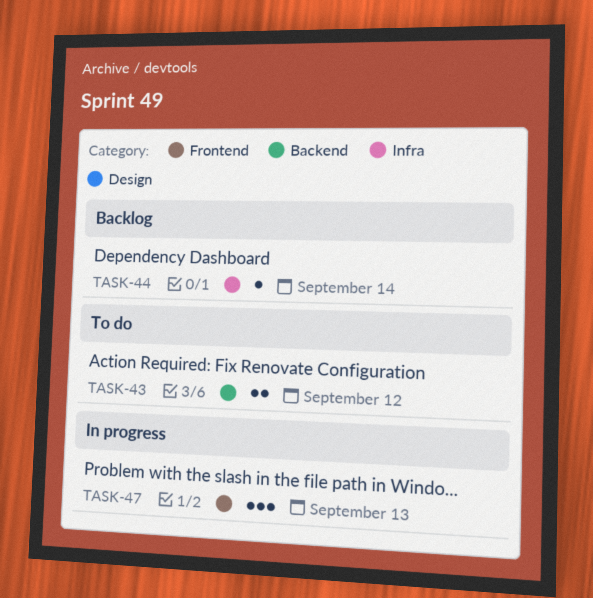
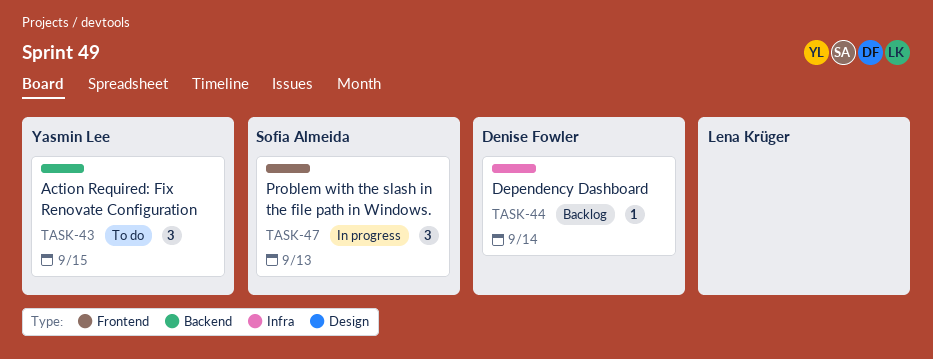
TASK-43, estimate: 2 -> 3
TASK-43, due: Sep 12 -> Sep 15

